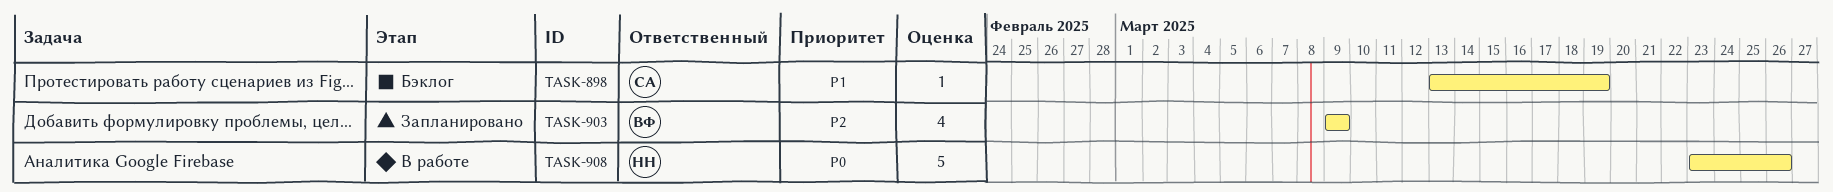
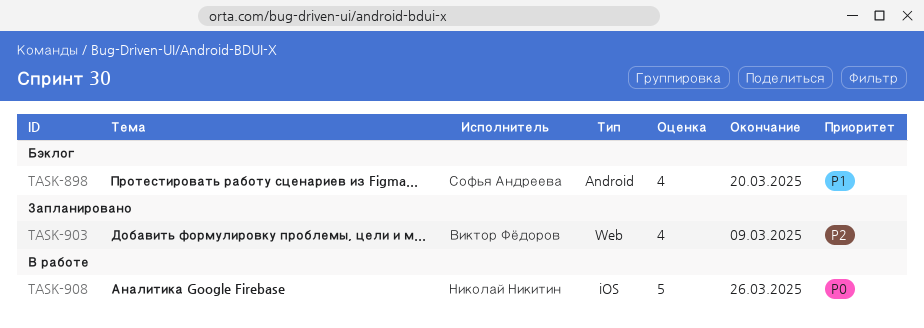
TASK-898, estimate: 1 -> 4
TASK-898, due: Mar 19 -> Mar 20

